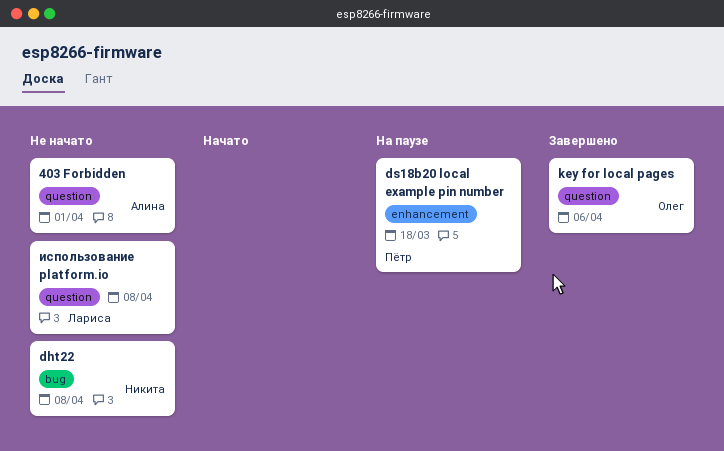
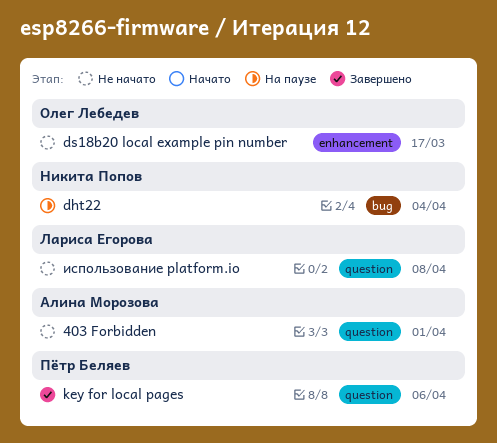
dht22, status: Не начато -> На паузе
dht22, due: Apr 8 -> Apr 4
ds18b20 local example pin number, status: На паузе -> Не начато
ds18b20 local example pin number, owner: Пётр Беляев -> Олег Лебедев
ds18b20 local example pin number, due: Mar 18 -> Mar 17
key for local pages, owner: Олег Лебедев -> Пётр Беляев

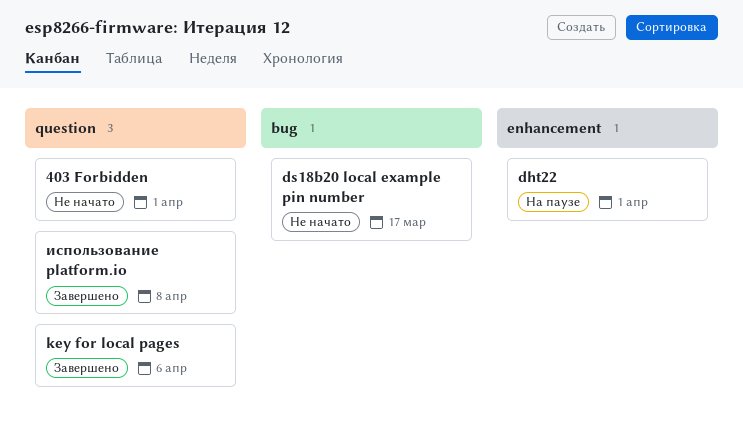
dht22, label: bug -> enhancement
dht22, due: Apr 4 -> Apr 1
ds18b20 local example pin number, label: enhancement -> bug
использование platform.io, status: Не начато -> Завершено

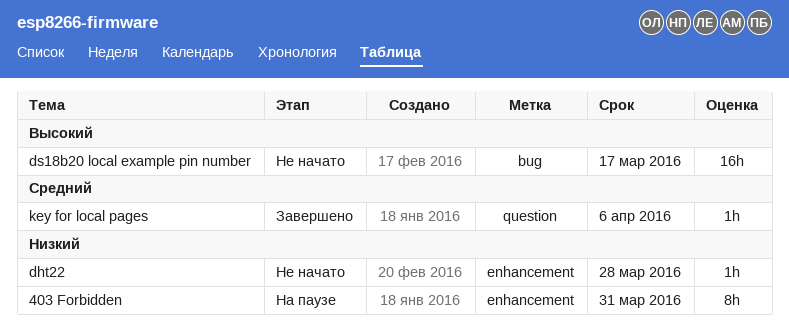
403 Forbidden, status: Не начато -> На паузе
403 Forbidden, label: question -> enhancement
403 Forbidden, due: Apr 1 -> Mar 31
dht22, status: На паузе -> Не начато
dht22, due: Apr 1 -> Mar 28
использование platform.io: present -> none

